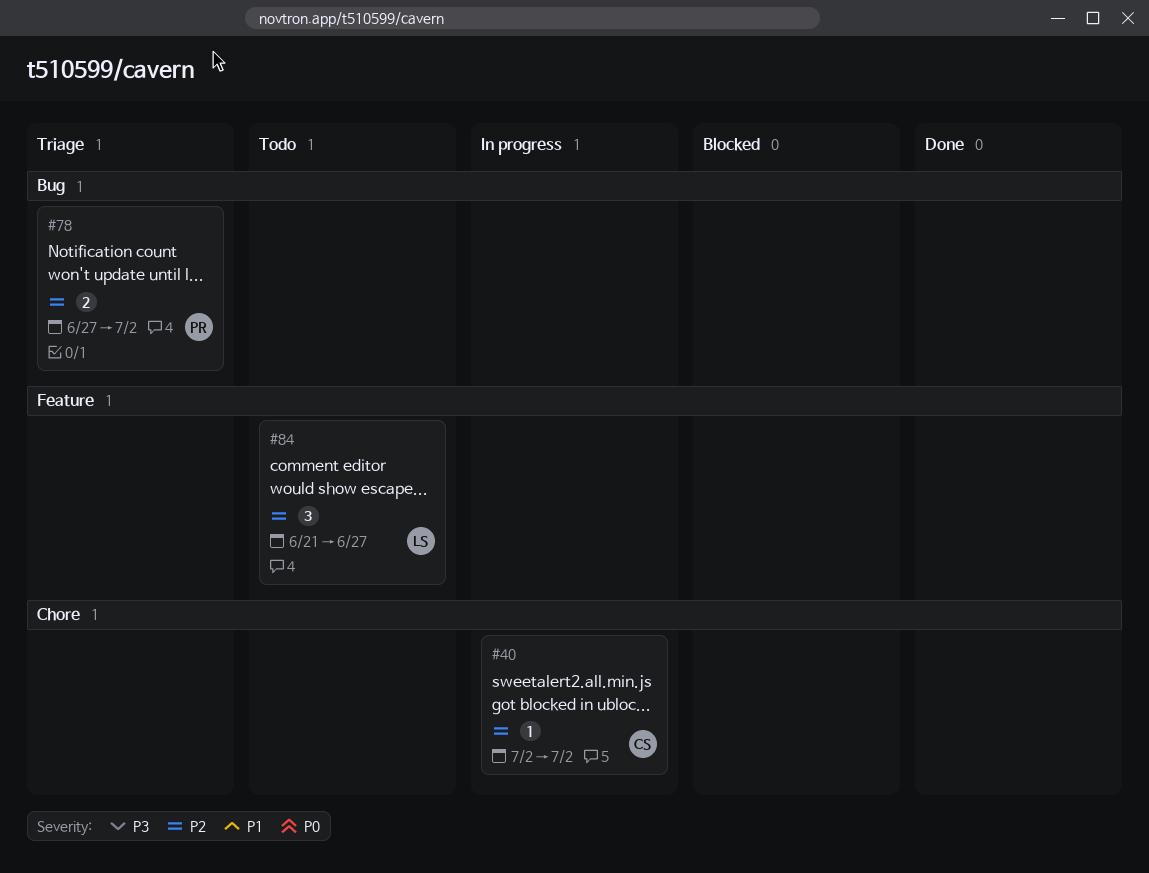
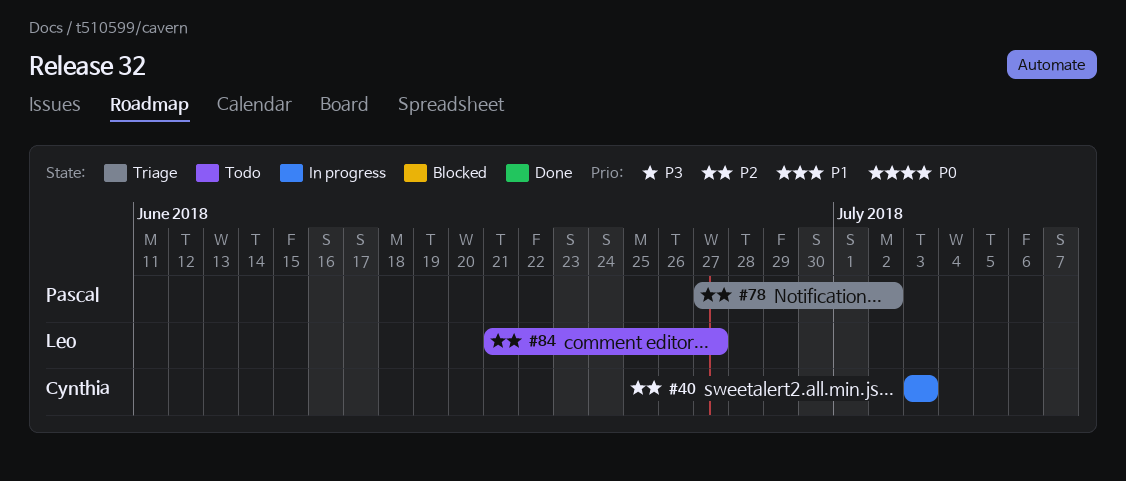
#40, start: Jul 2 -> Jul 3
#40, due: Jul 2 -> Jul 3

